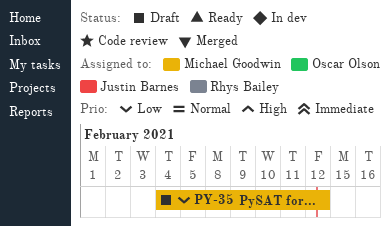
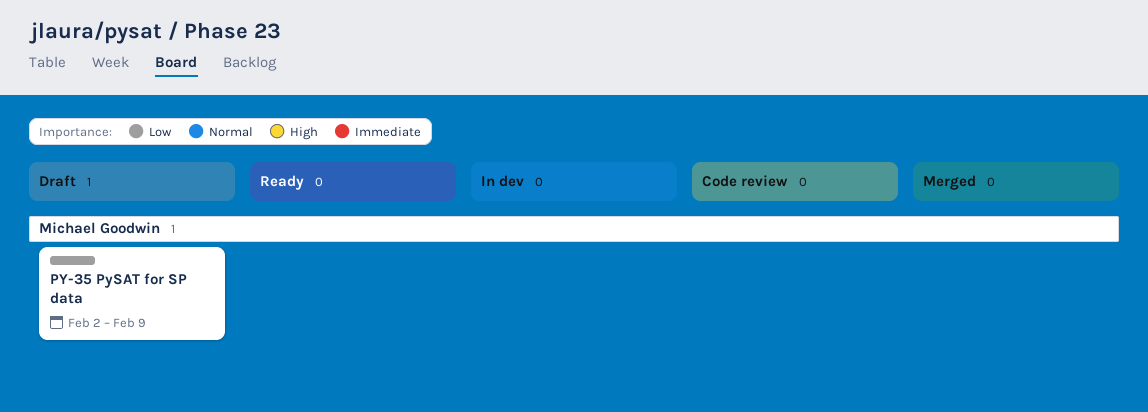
PY-35, start: Feb 4 -> Feb 2
PY-35, due: Feb 12 -> Feb 9

